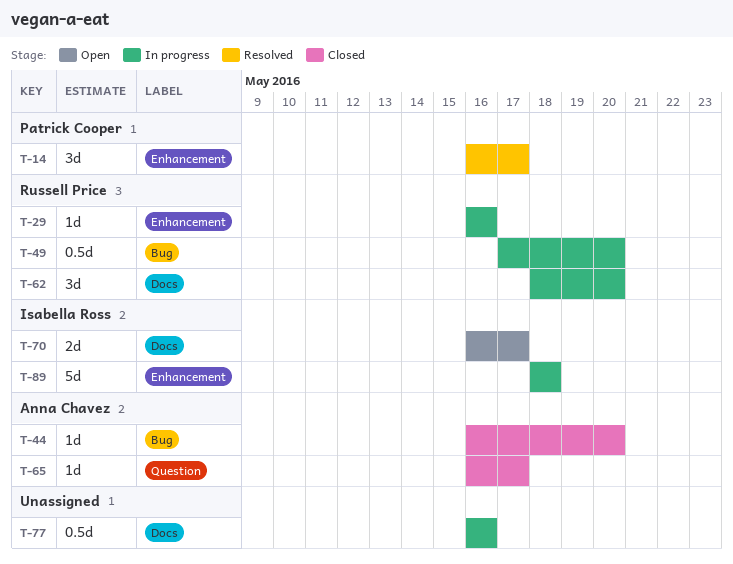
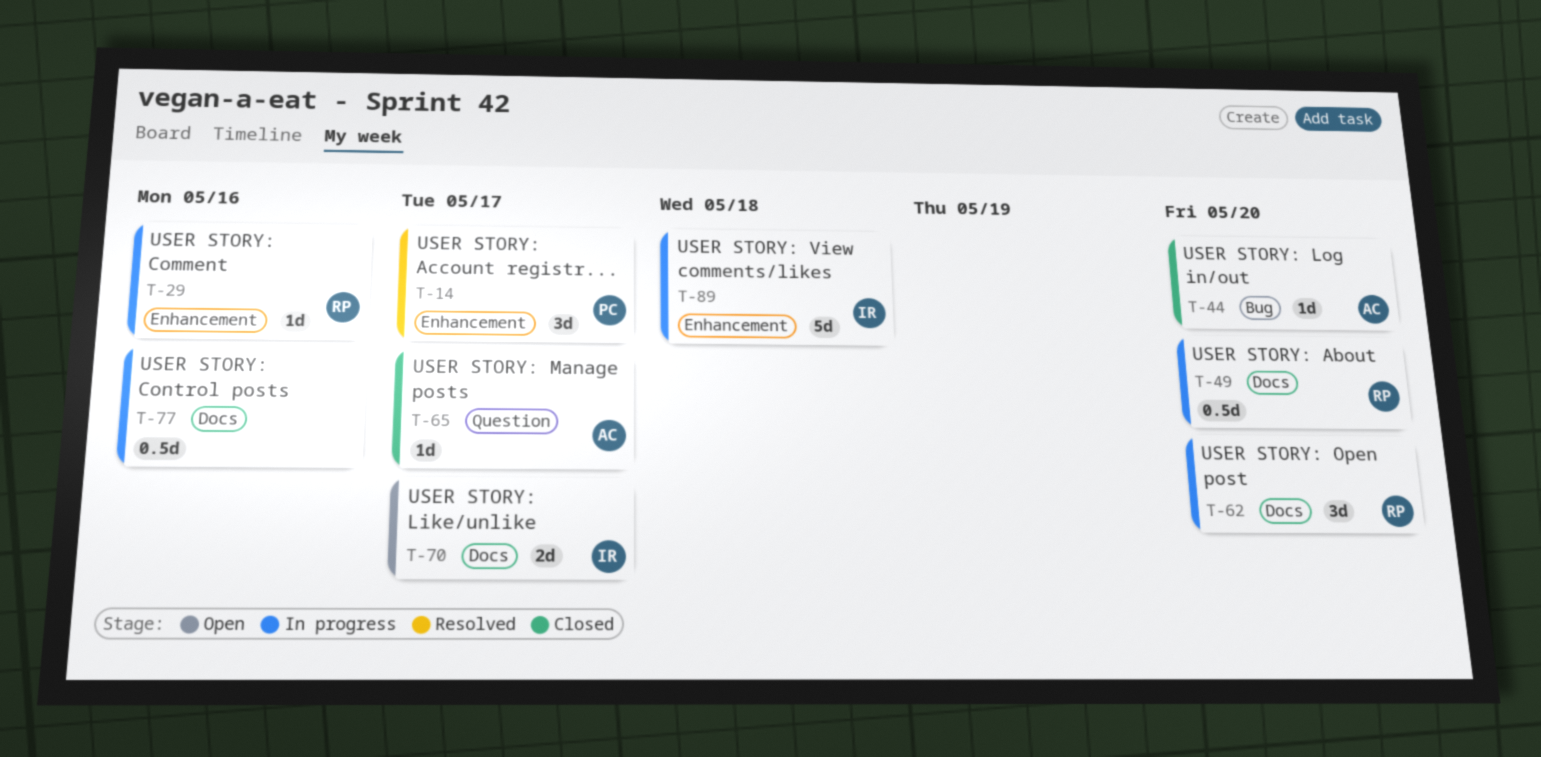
T-49, label: Bug -> Docs

